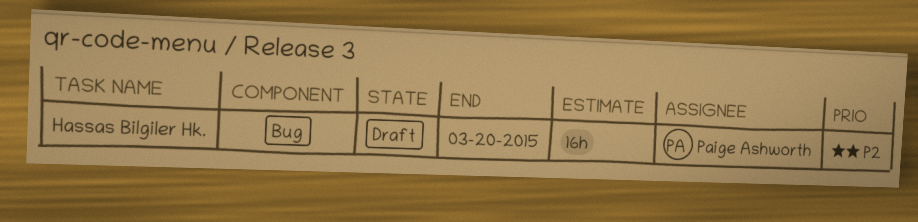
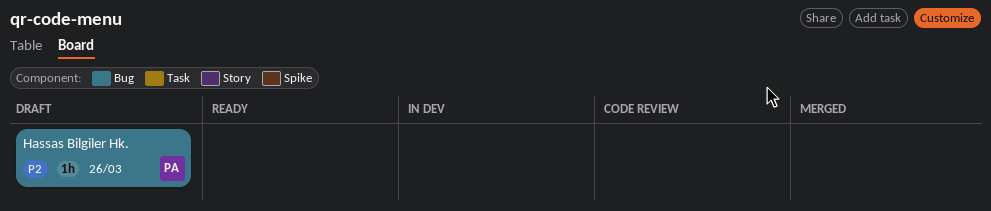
Hassas Bilgiler Hk., estimate: 16h -> 1h
Hassas Bilgiler Hk., due: Mar 20 -> Mar 26

